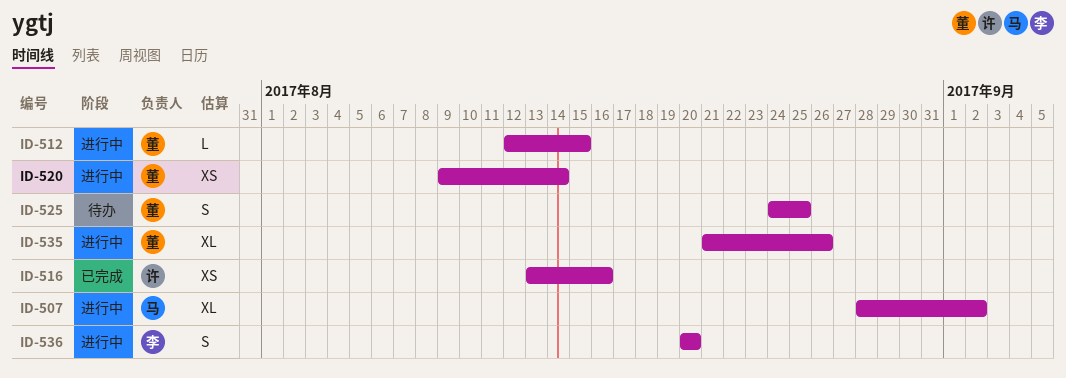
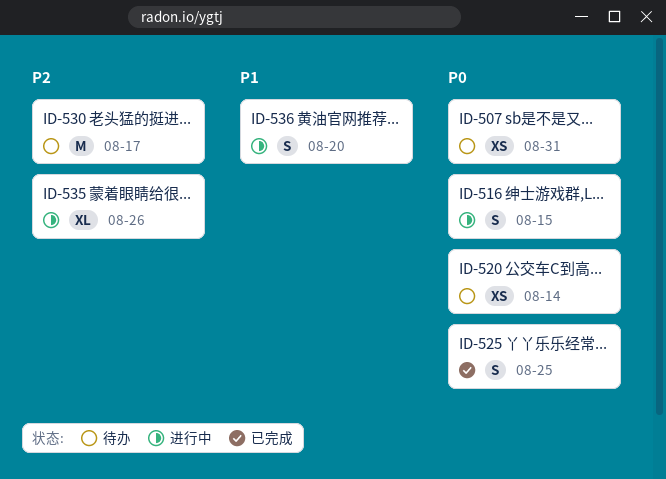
ID-507, status: 进行中 -> 待办
ID-507, estimate: XL -> XS
ID-507, due: Sep 2 -> Aug 31
ID-512: present -> none
ID-516, status: 已完成 -> 进行中
ID-516, estimate: XS -> S
ID-516, due: Aug 16 -> Aug 15
ID-520, status: 进行中 -> 待办
ID-525, status: 待办 -> 已完成
ID-530: none -> present

